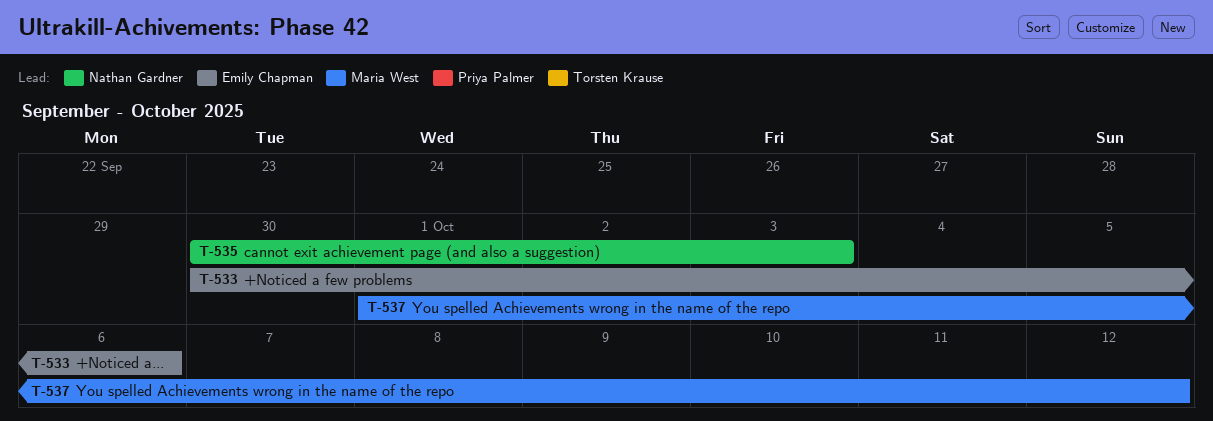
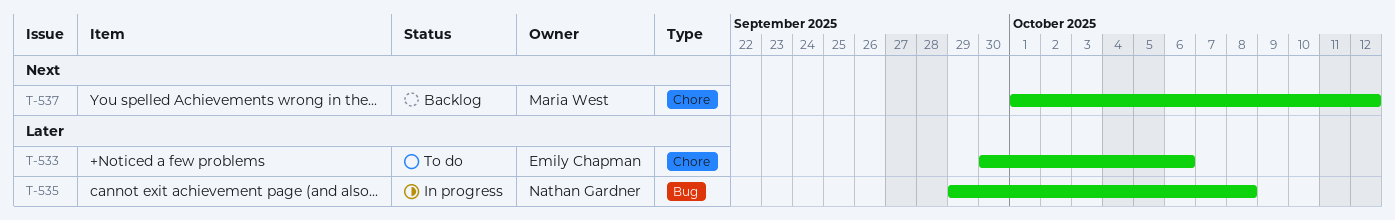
T-535, start: Sep 30 -> Sep 29
T-535, due: Oct 3 -> Oct 8

